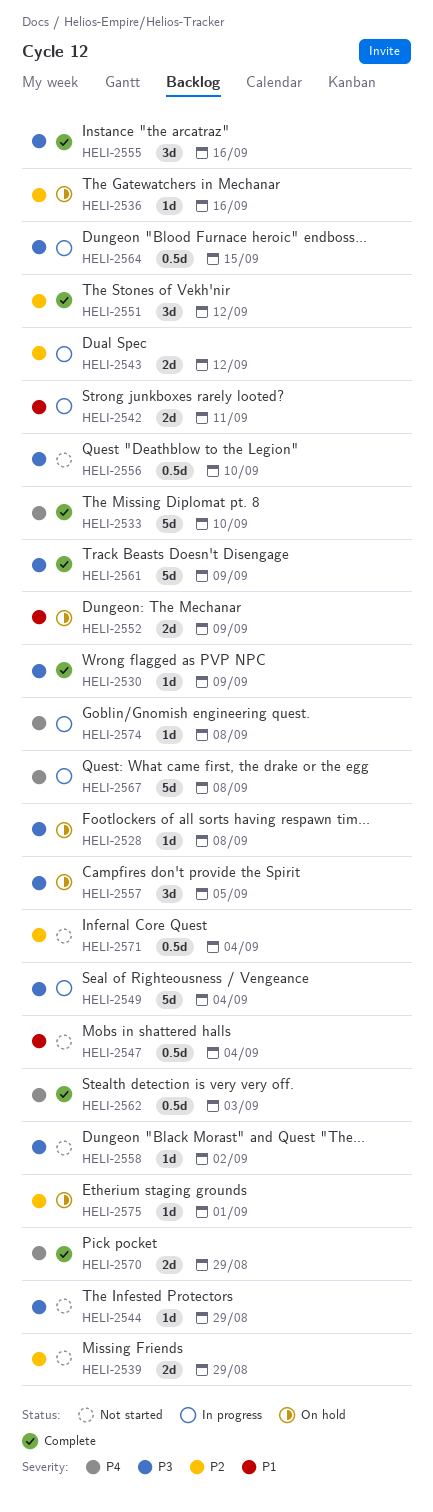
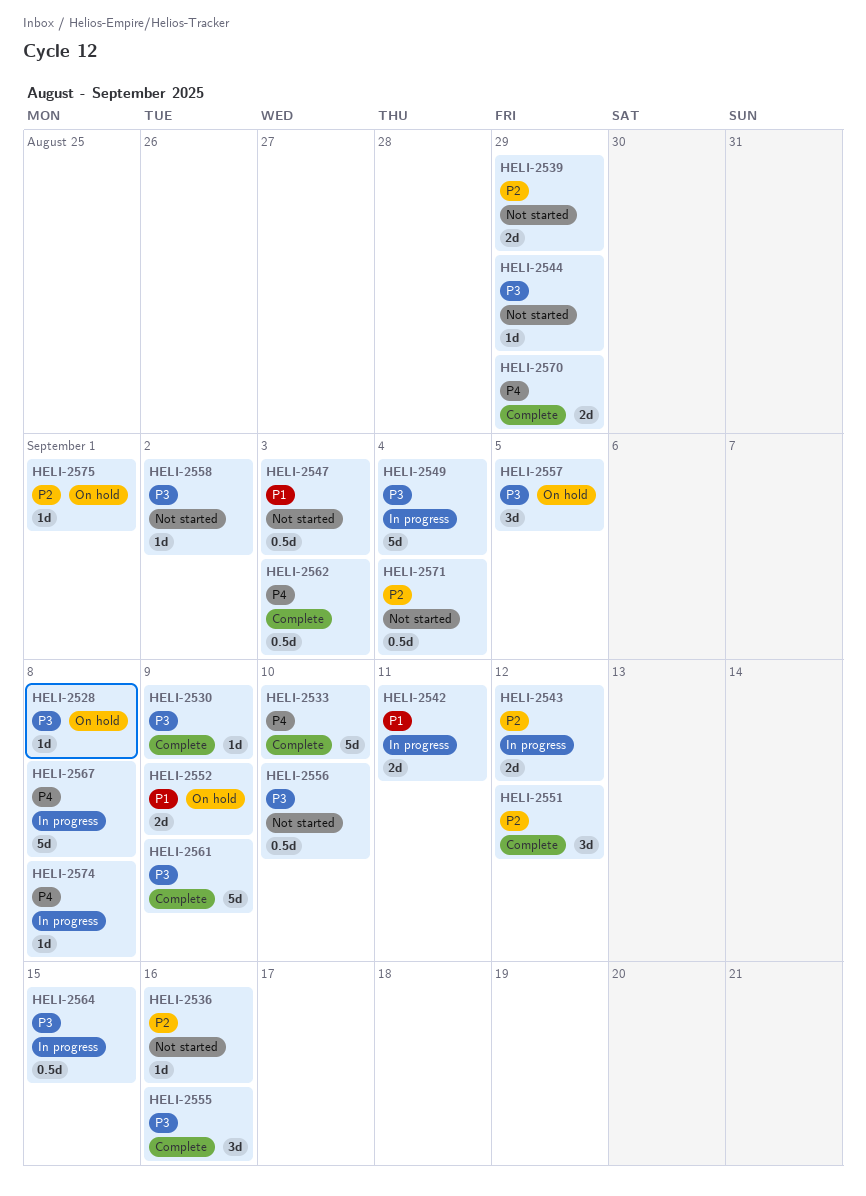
HELI-2536, status: On hold -> Not started
HELI-2547, due: Sep 4 -> Sep 3

